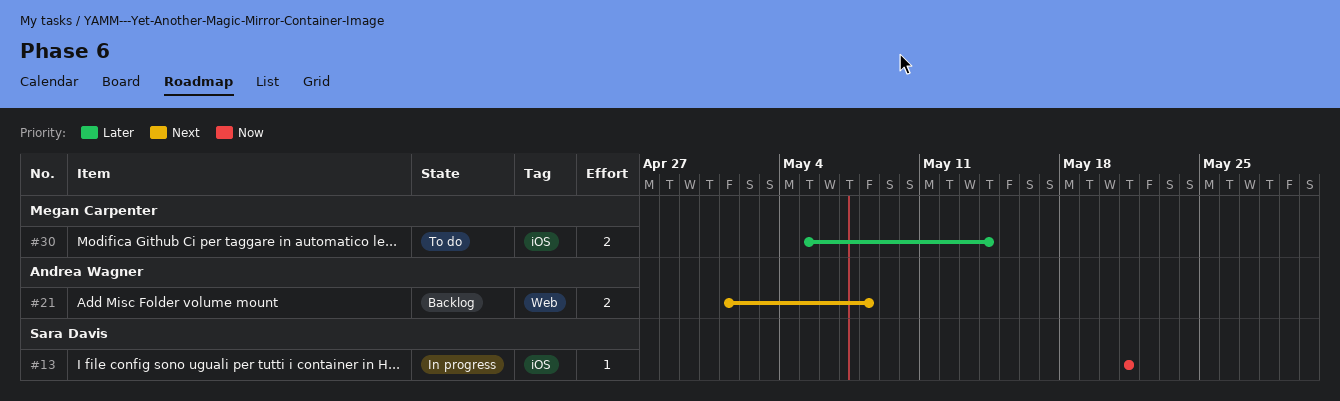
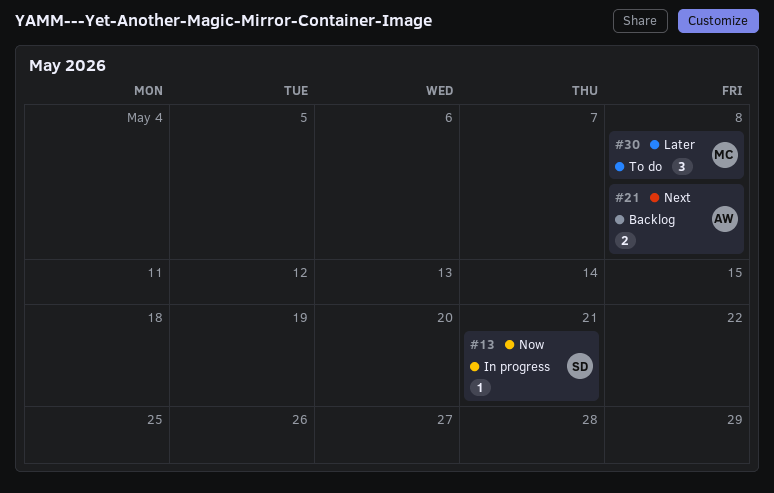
#30, estimate: 2 -> 3
#30, due: May 14 -> May 8

